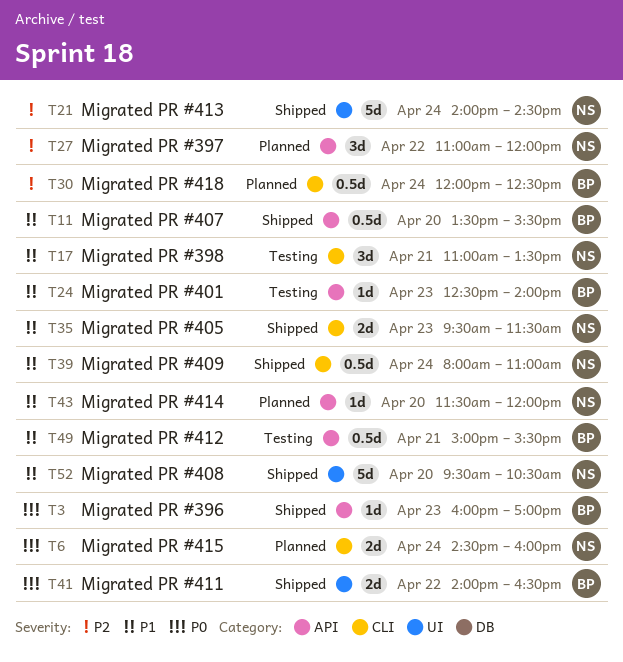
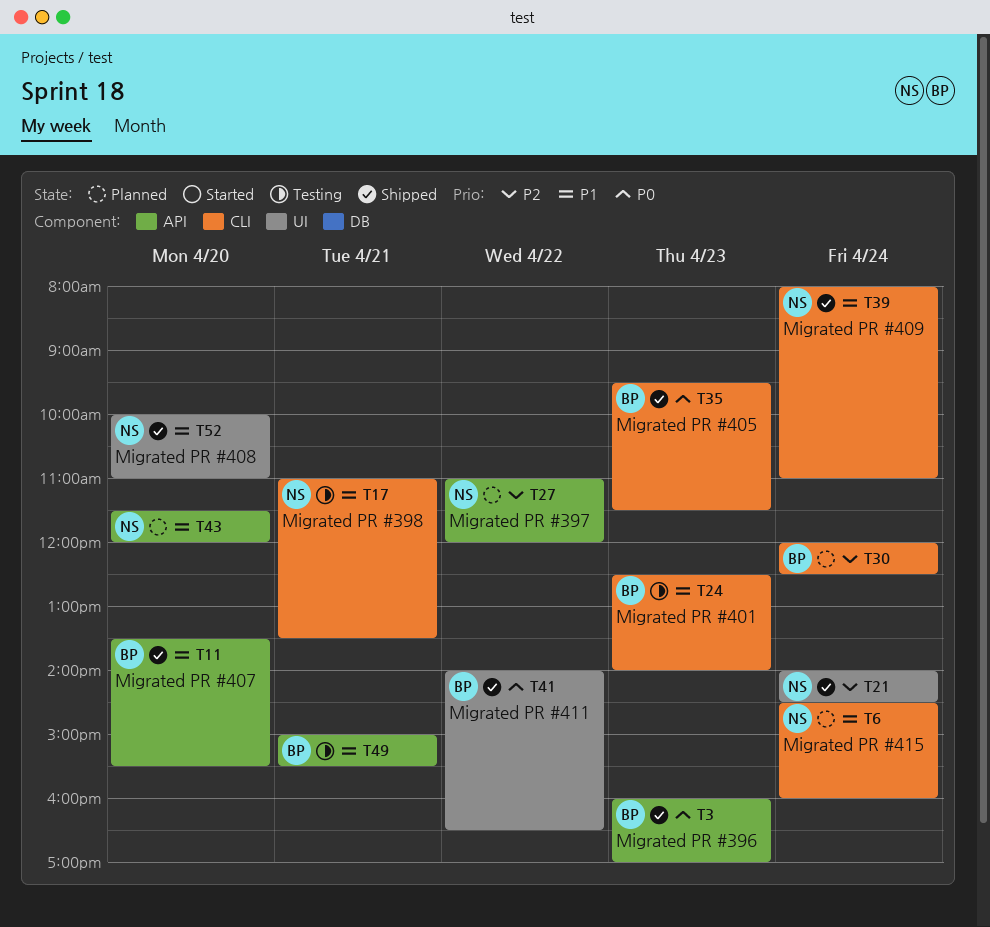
T6, priority: P0 -> P1
T24, label: API -> CLI
T35, owner: NS -> BP
T35, priority: P1 -> P0
T52, begins: 09:30 -> 10:00
T52, ends: 10:30 -> 11:00

